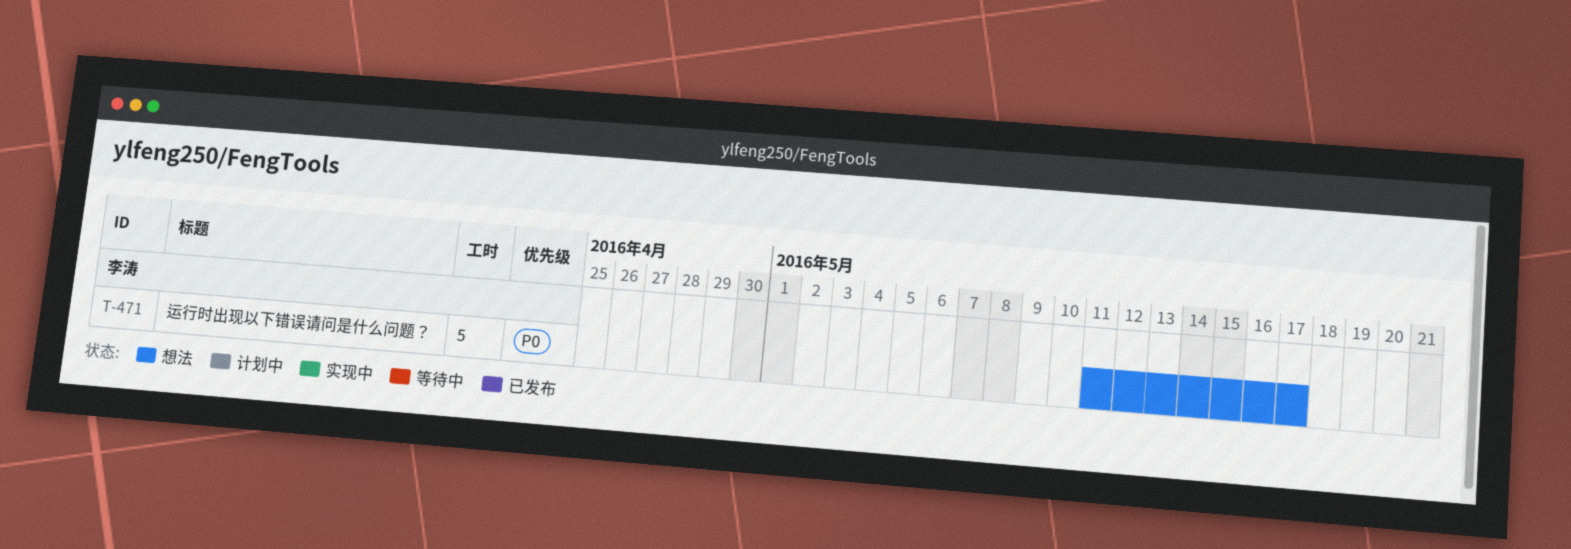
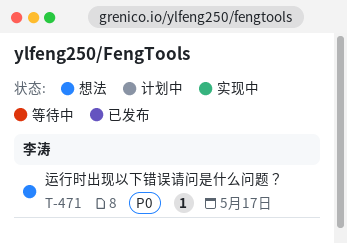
T-471, estimate: 5 -> 1

